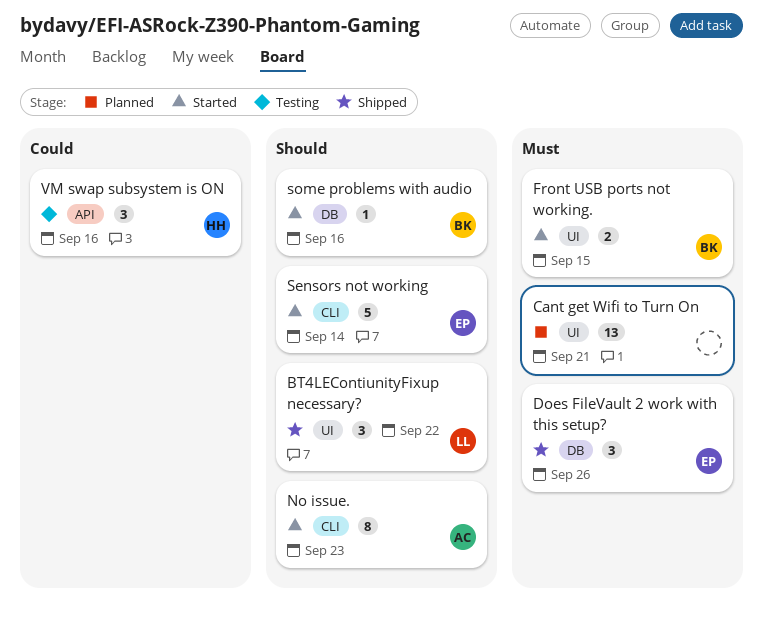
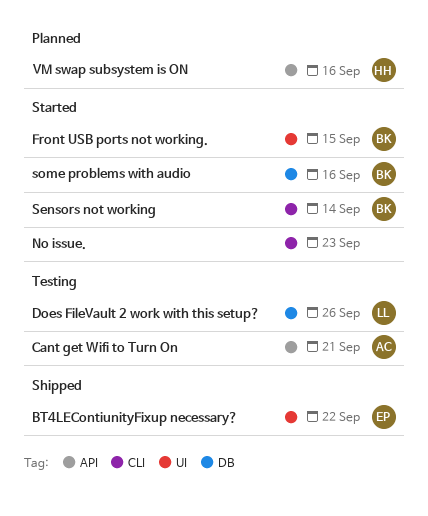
BT4LEContiunityFixup necessary?, owner: LL -> EP
Cant get Wifi to Turn On, status: Planned -> Testing
Cant get Wifi to Turn On, owner: none -> AC
Cant get Wifi to Turn On, label: UI -> API
Does FileVault 2 work with this setup?, status: Shipped -> Testing
Does FileVault 2 work with this setup?, owner: EP -> LL
No issue., owner: AC -> none
Sensors not working, owner: EP -> BK
VM swap subsystem is ON, status: Testing -> Planned

